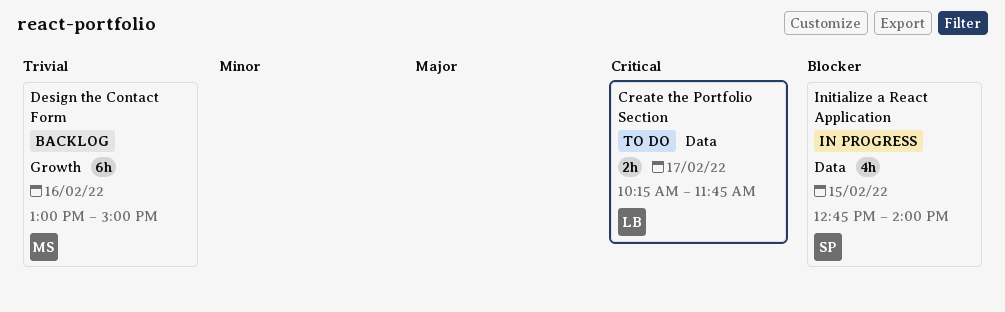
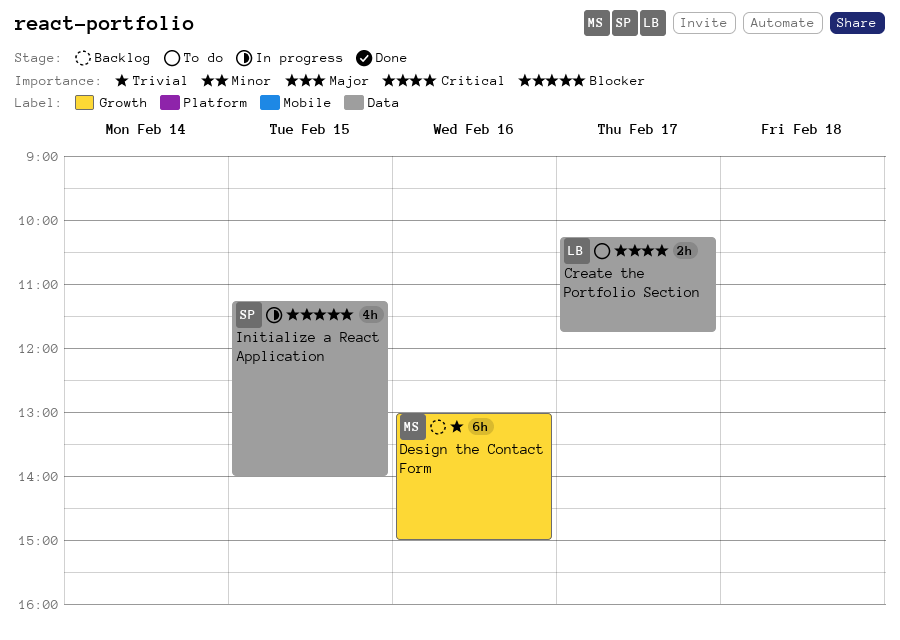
Initialize a React Application, begins: 12:45 -> 11:15

